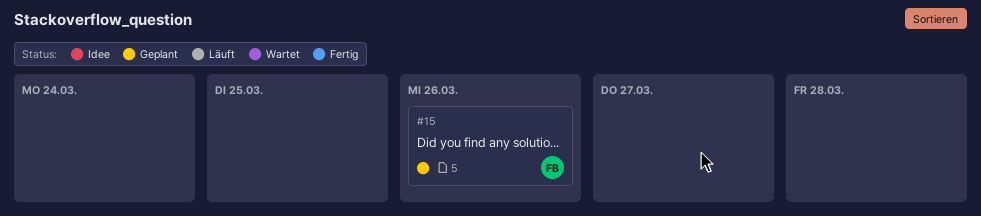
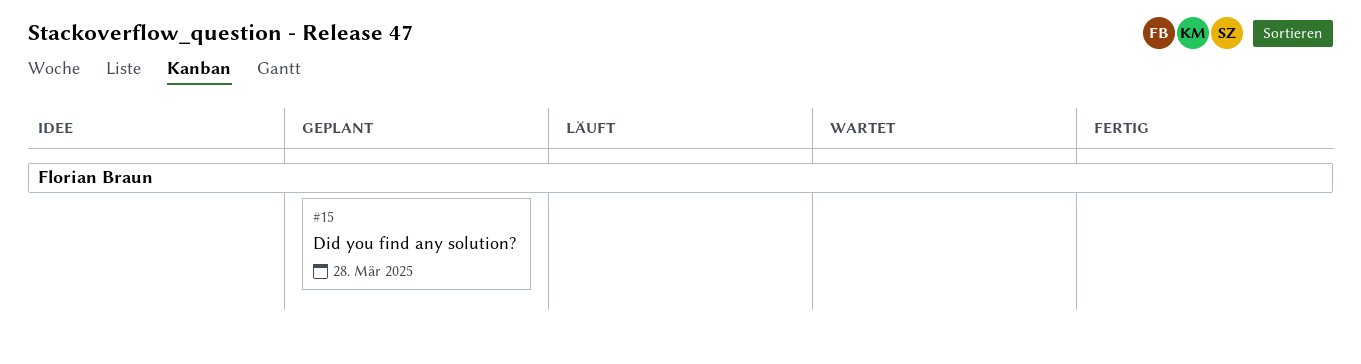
#15, due: Mar 26 -> Mar 28

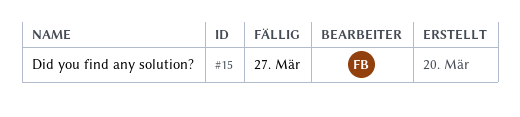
#15, due: Mar 28 -> Mar 27

